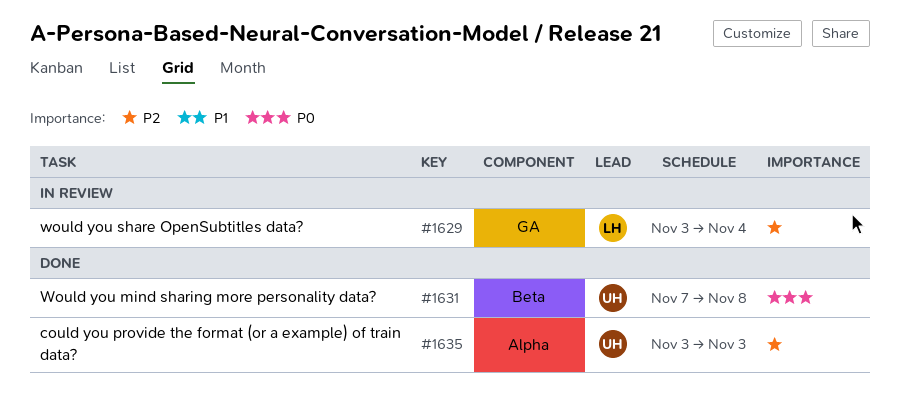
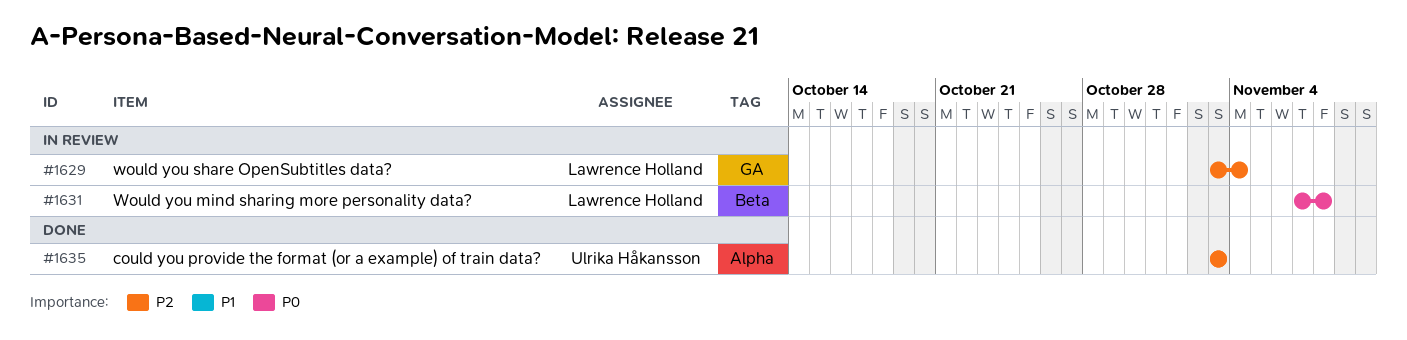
#1631, status: Done -> In review
#1631, owner: Ulrika Håkansson -> Lawrence Holland

